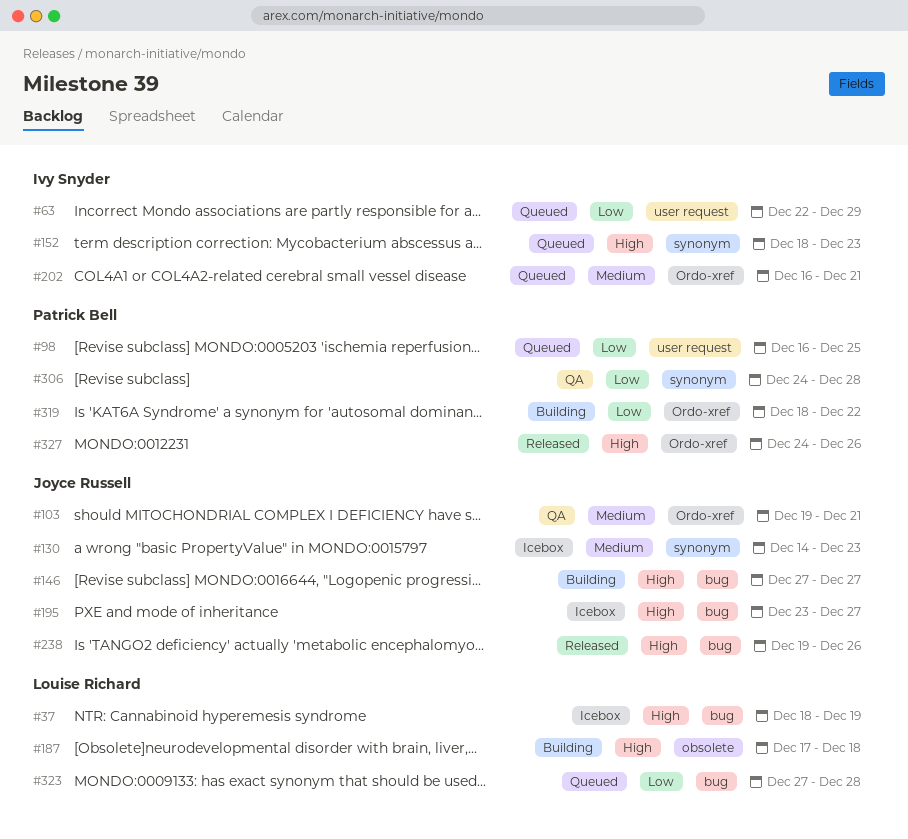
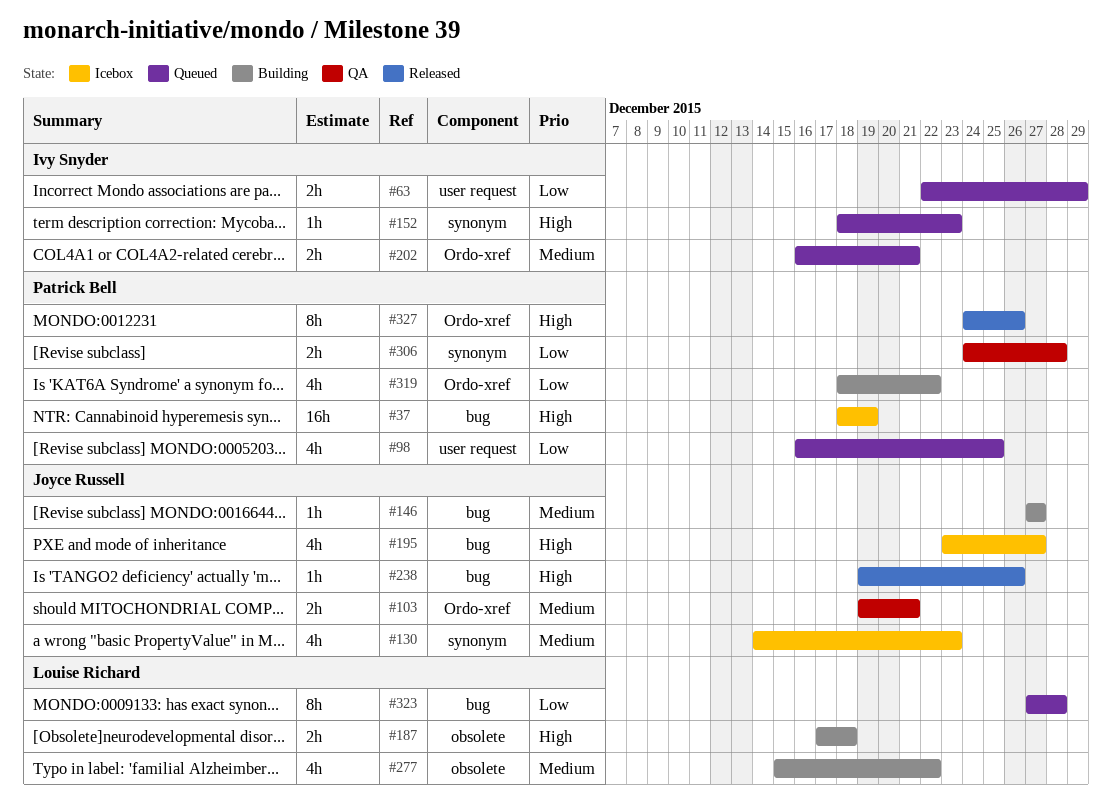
#37, owner: Louise Richard -> Patrick Bell
#146, priority: High -> Medium
#277: none -> present

